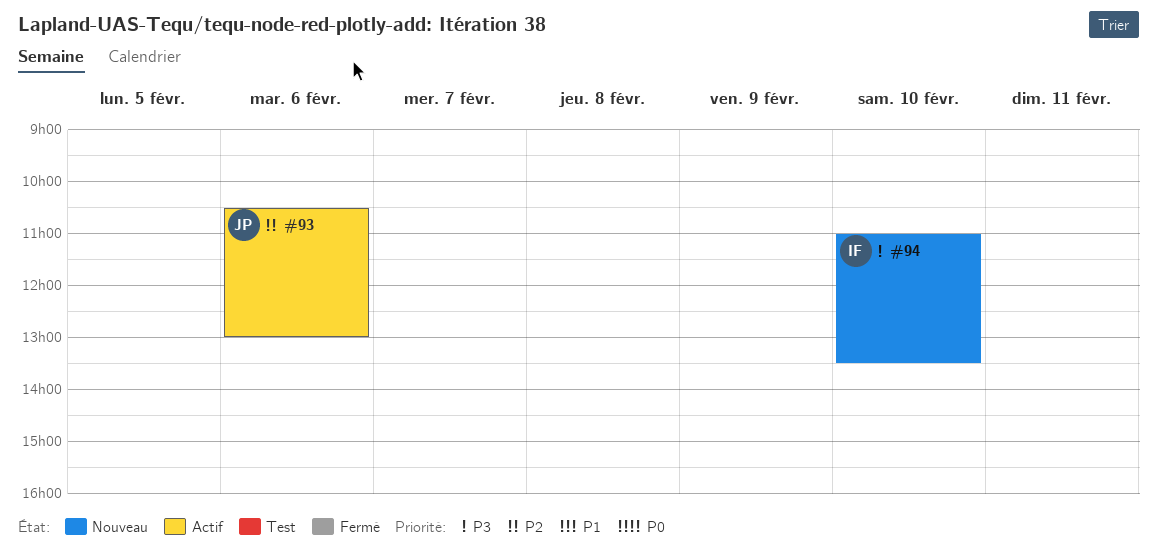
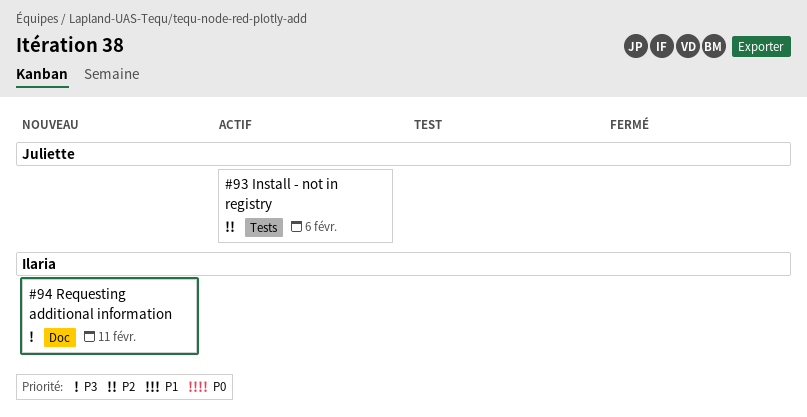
#94, day: Feb 10 -> Feb 11

